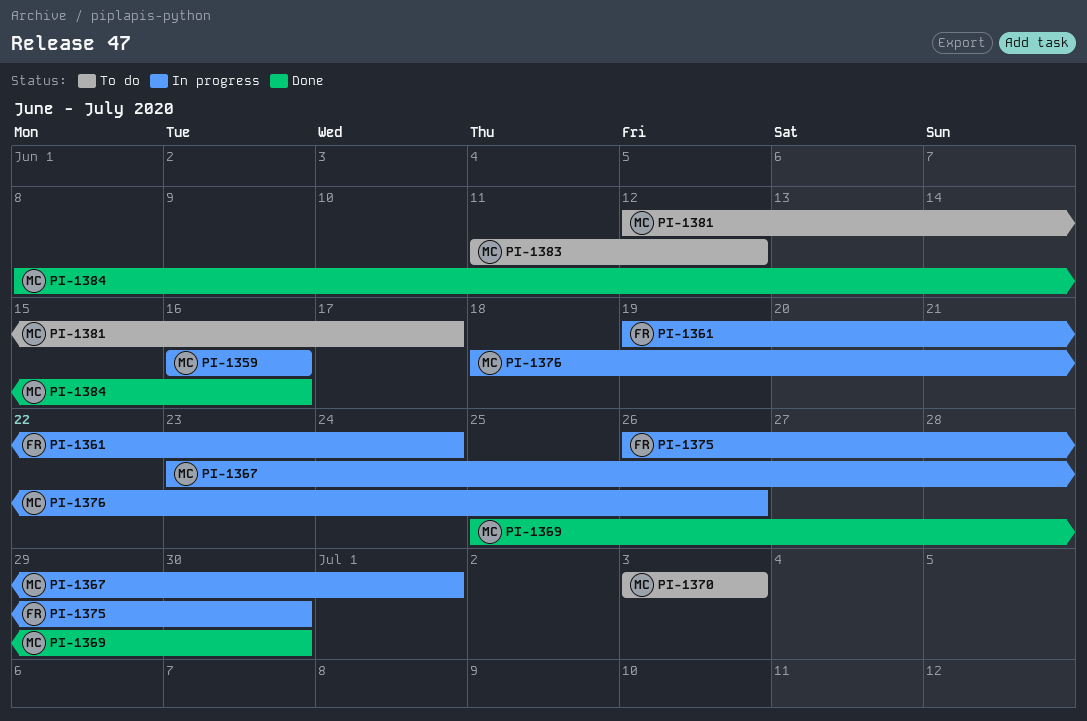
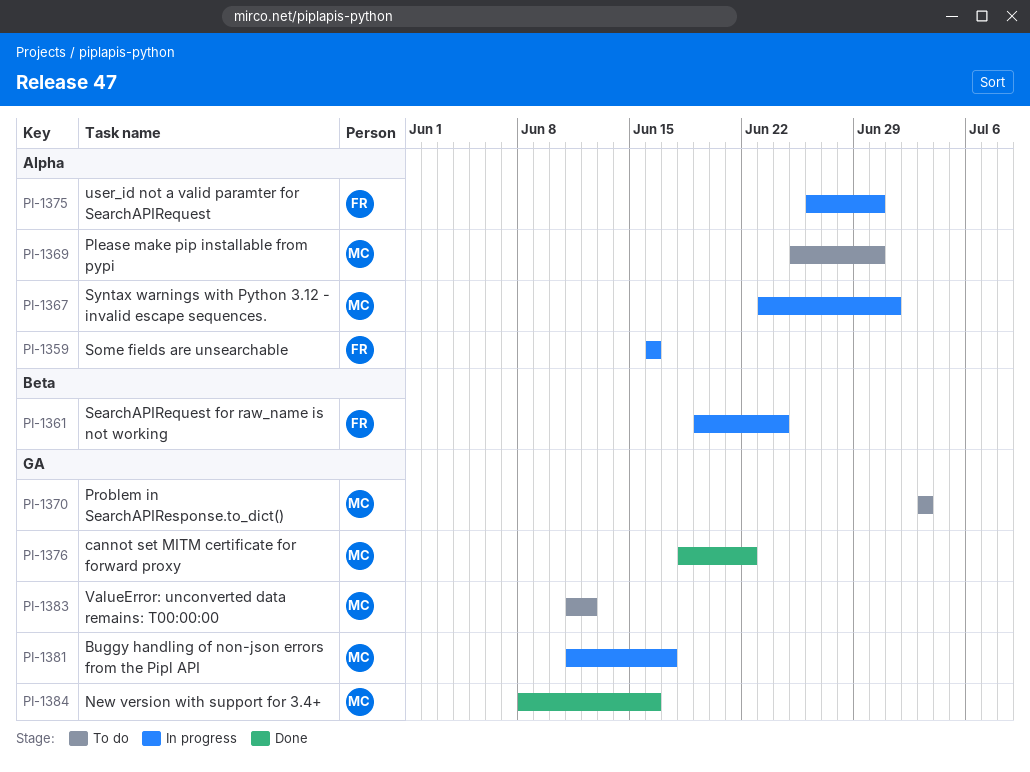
PI-1359, owner: MC -> FR
PI-1369, status: Done -> To do
PI-1376, status: In progress -> Done
PI-1376, due: Jun 26 -> Jun 22
PI-1381, status: To do -> In progress
PI-1381, start: Jun 12 -> Jun 11

